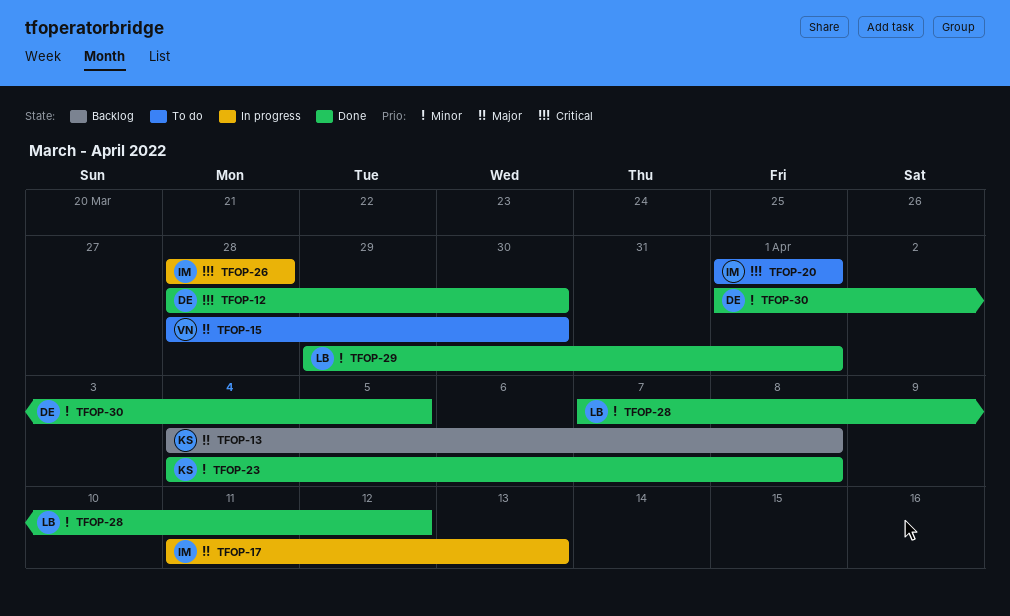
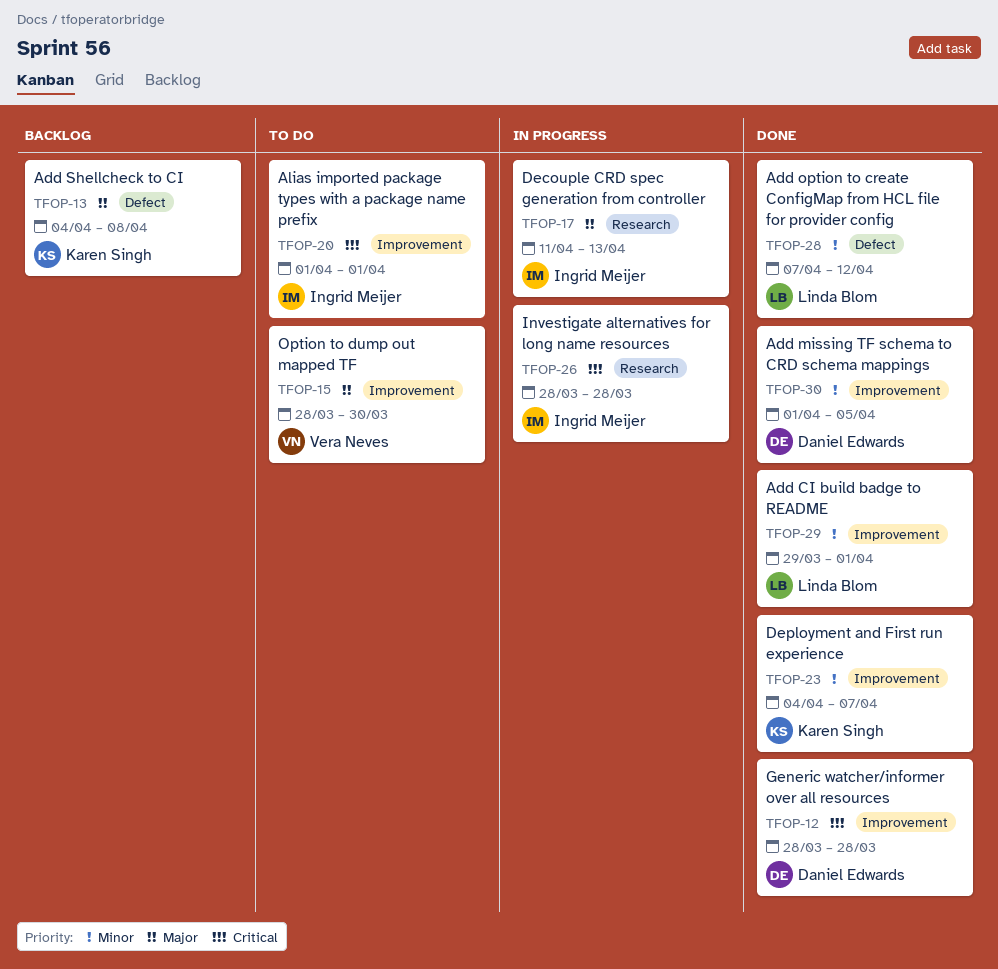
TFOP-12, due: Mar 30 -> Mar 28
TFOP-23, due: Apr 8 -> Apr 7

